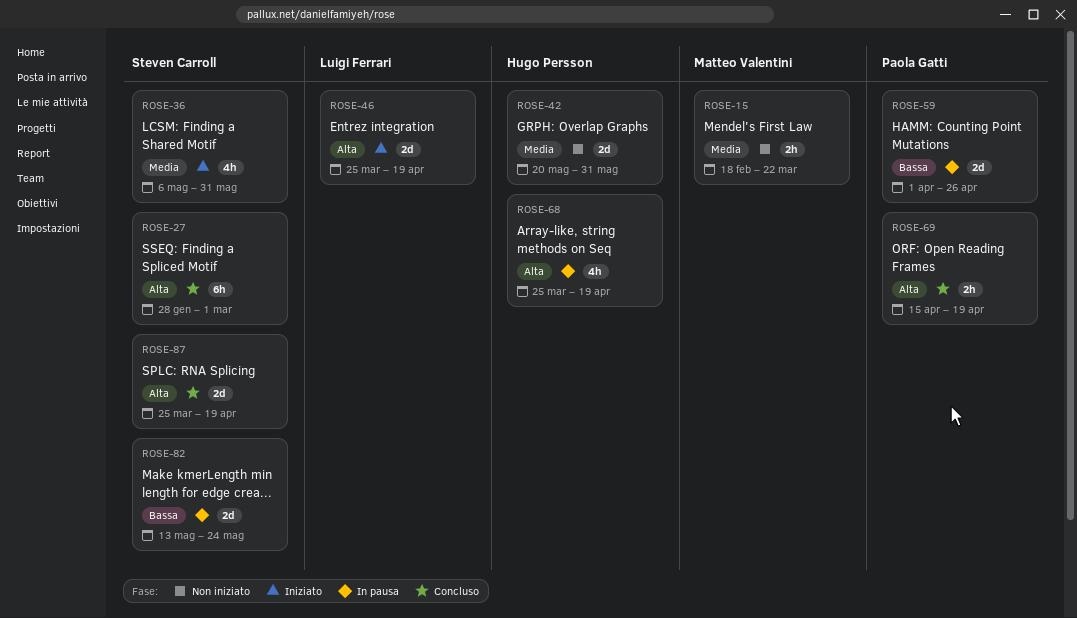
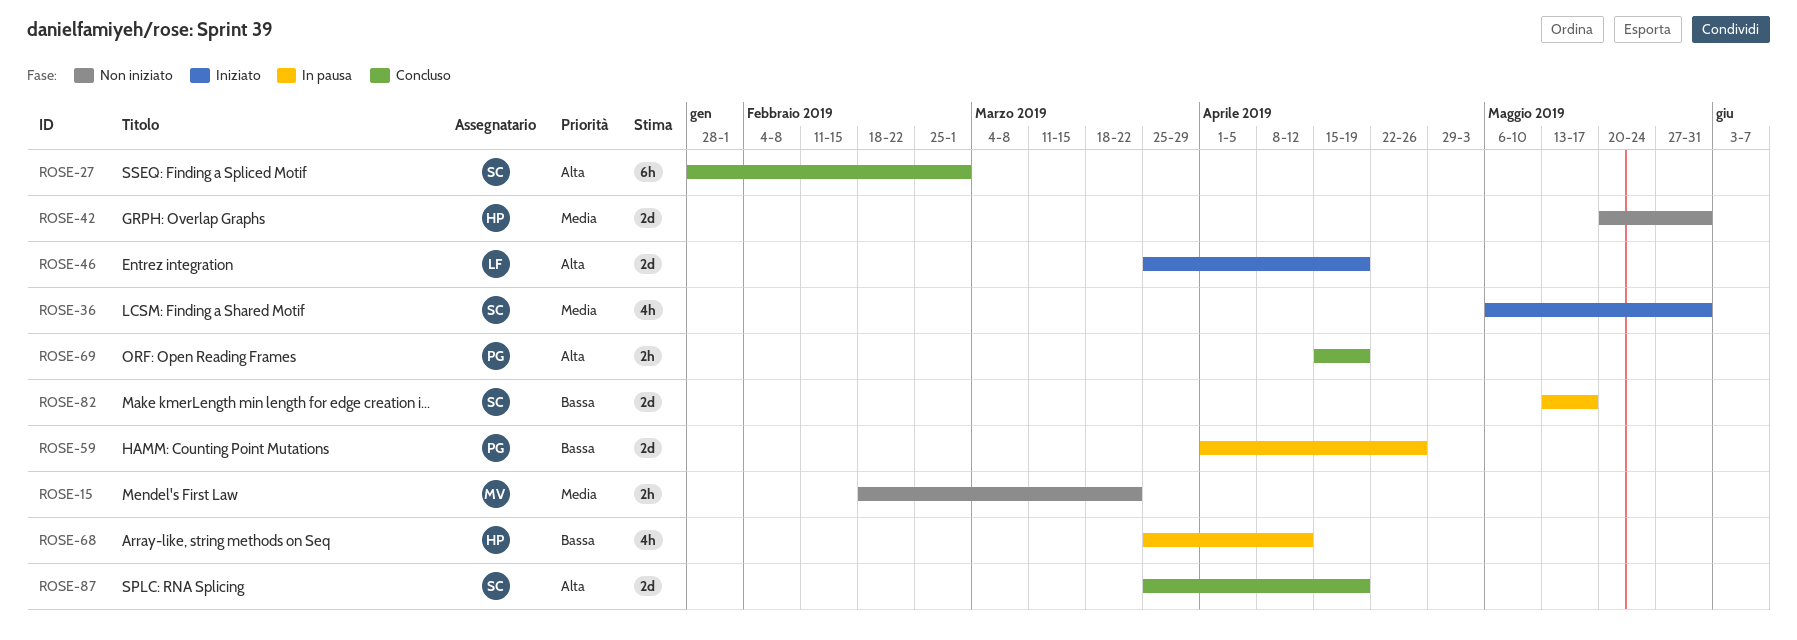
ROSE-68, priority: Alta -> Bassa
ROSE-68, due: Apr 19 -> Apr 12
ROSE-82, due: May 24 -> May 17

